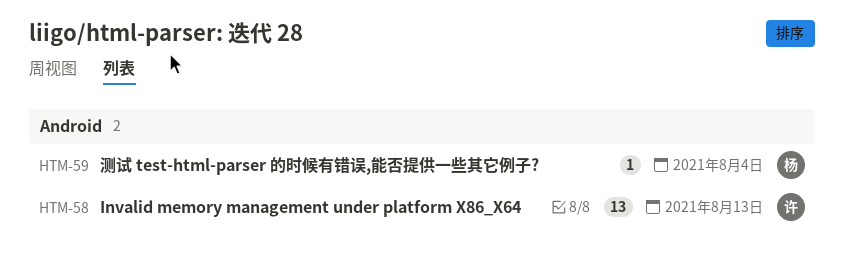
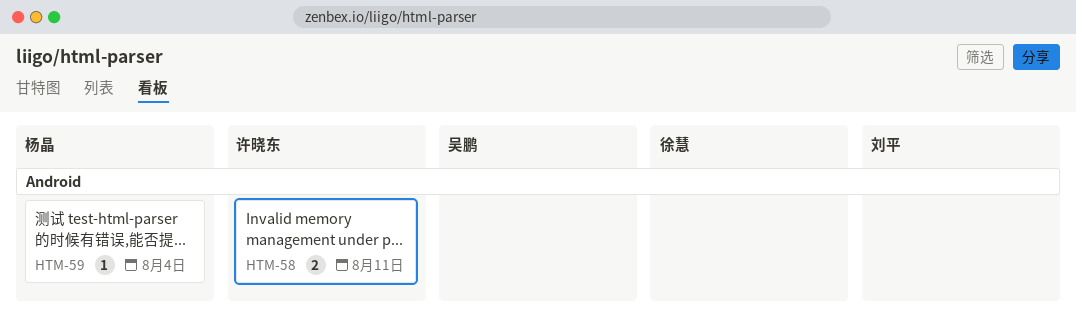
HTM-58, estimate: 13 -> 2
HTM-58, due: Aug 13 -> Aug 11

